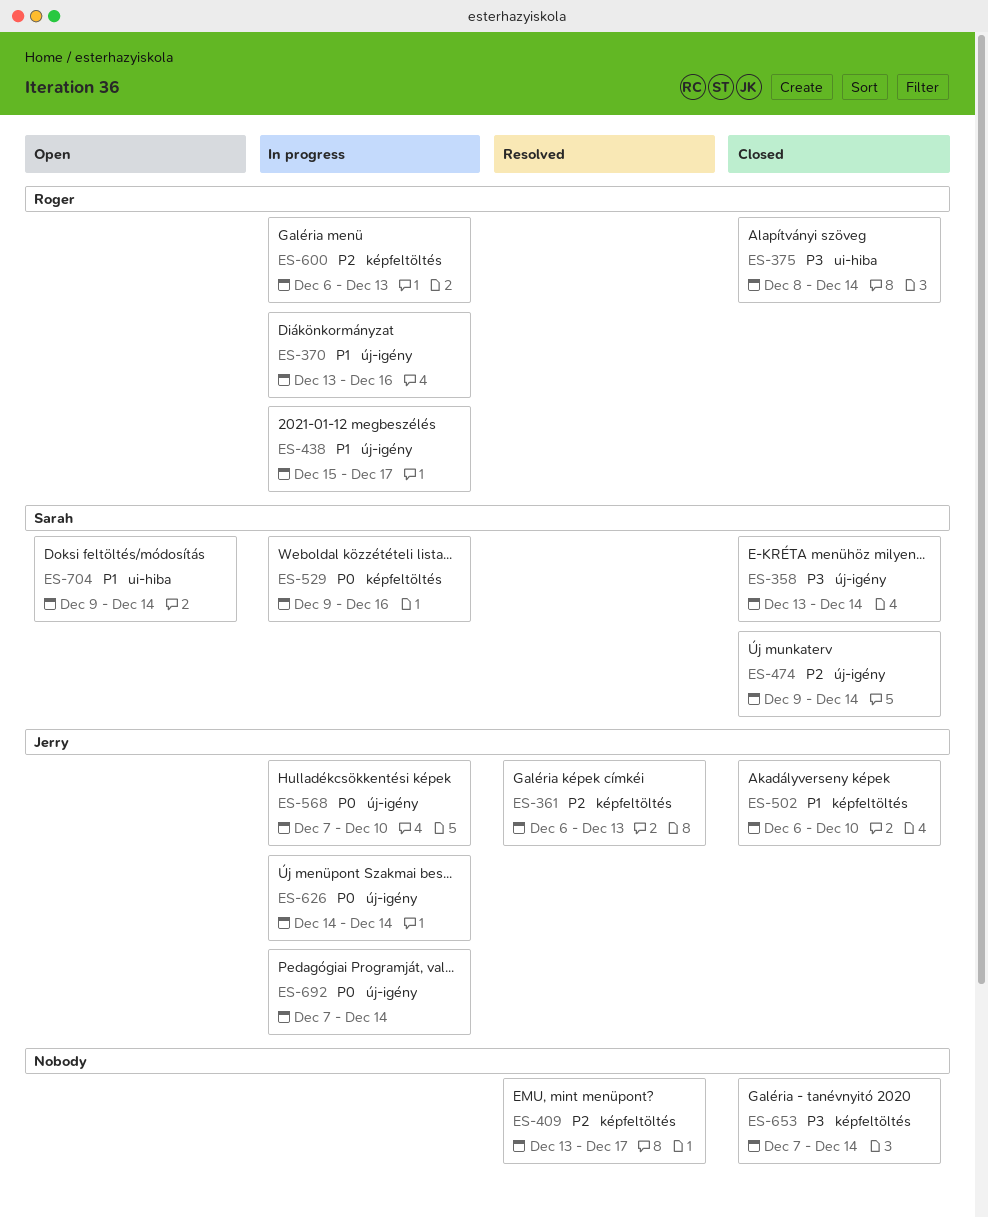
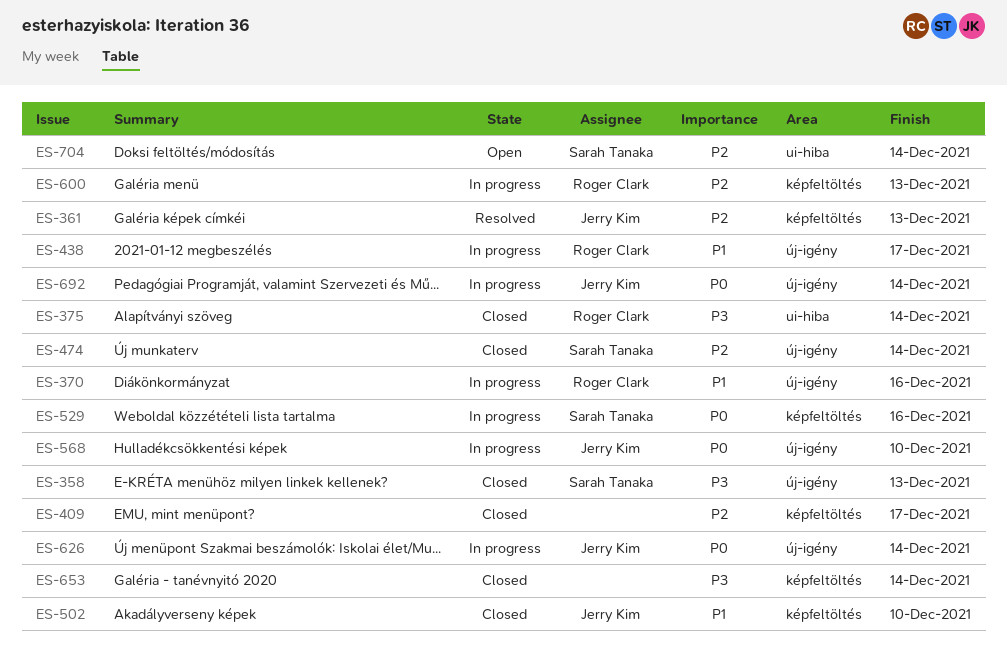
ES-358, due: Dec 14 -> Dec 13
ES-409, status: Resolved -> Closed
ES-704, priority: P1 -> P2

